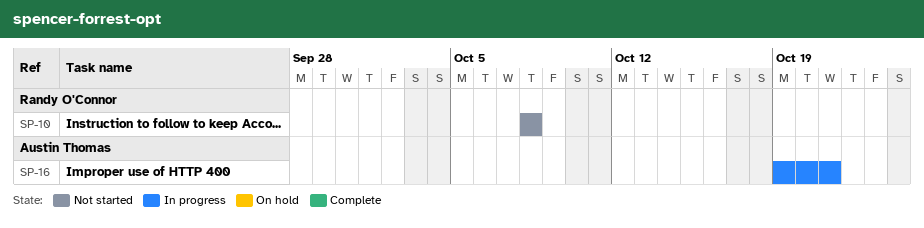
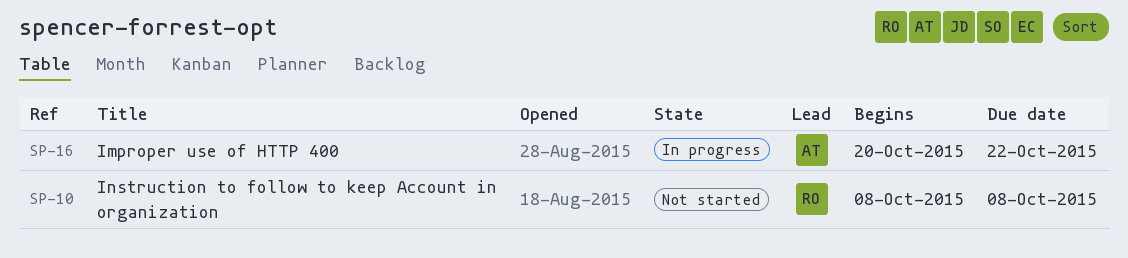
SP-16, start: Oct 19 -> Oct 20
SP-16, due: Oct 21 -> Oct 22

